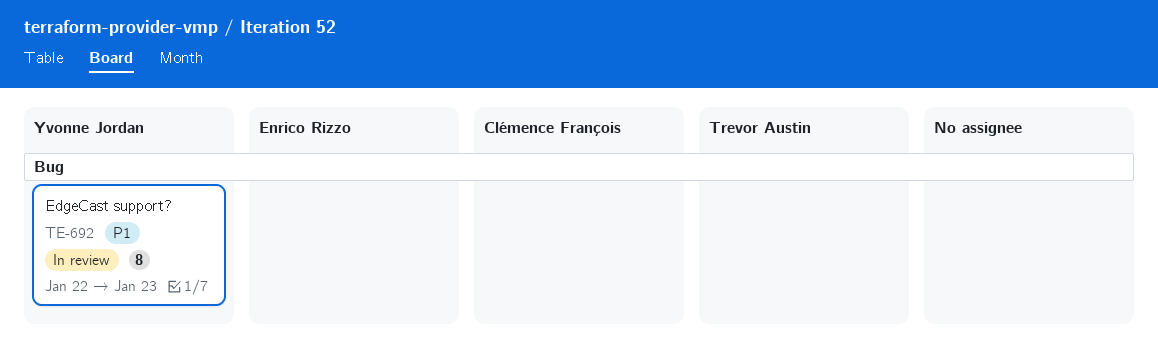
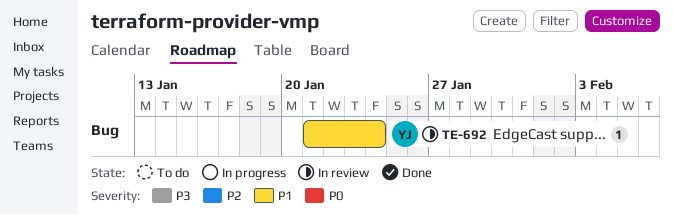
TE-692, estimate: 8 -> 1
TE-692, start: Jan 22 -> Jan 21
TE-692, due: Jan 23 -> Jan 24

